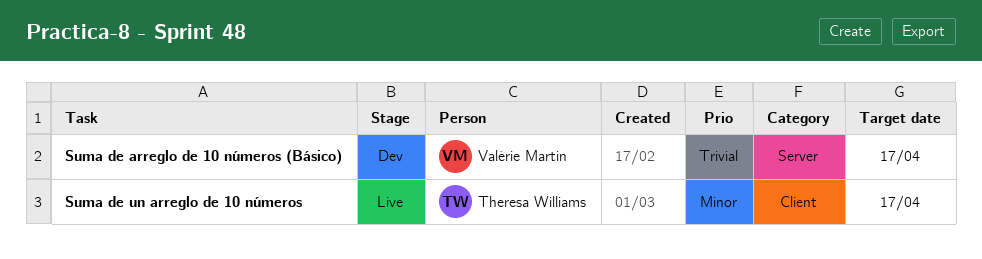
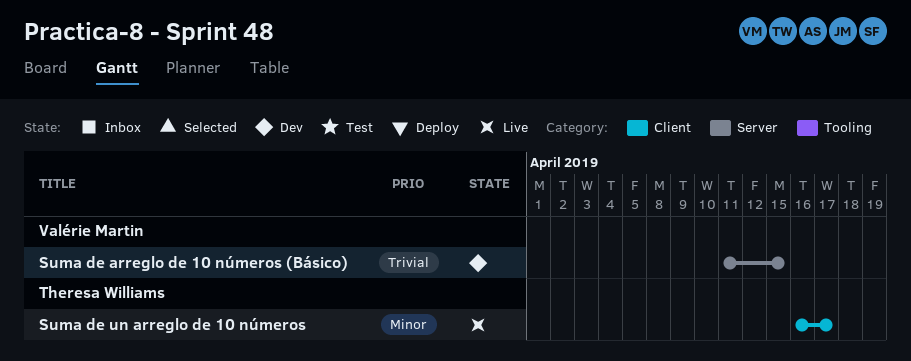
Suma de arreglo de 10 números (Básico), due: Apr 17 -> Apr 15

